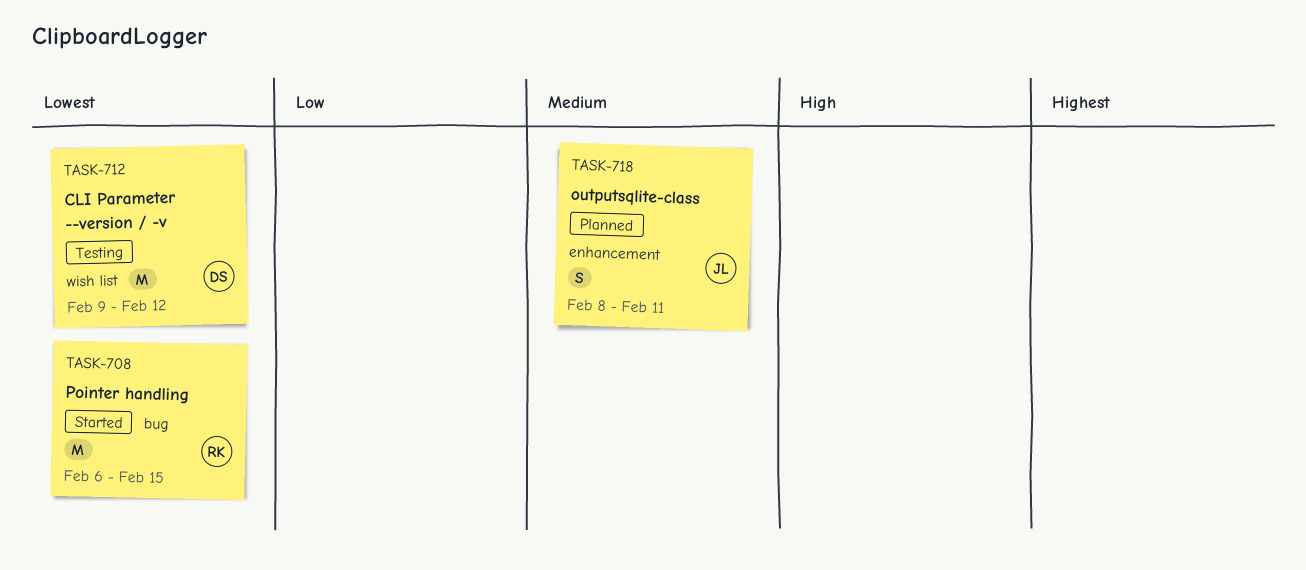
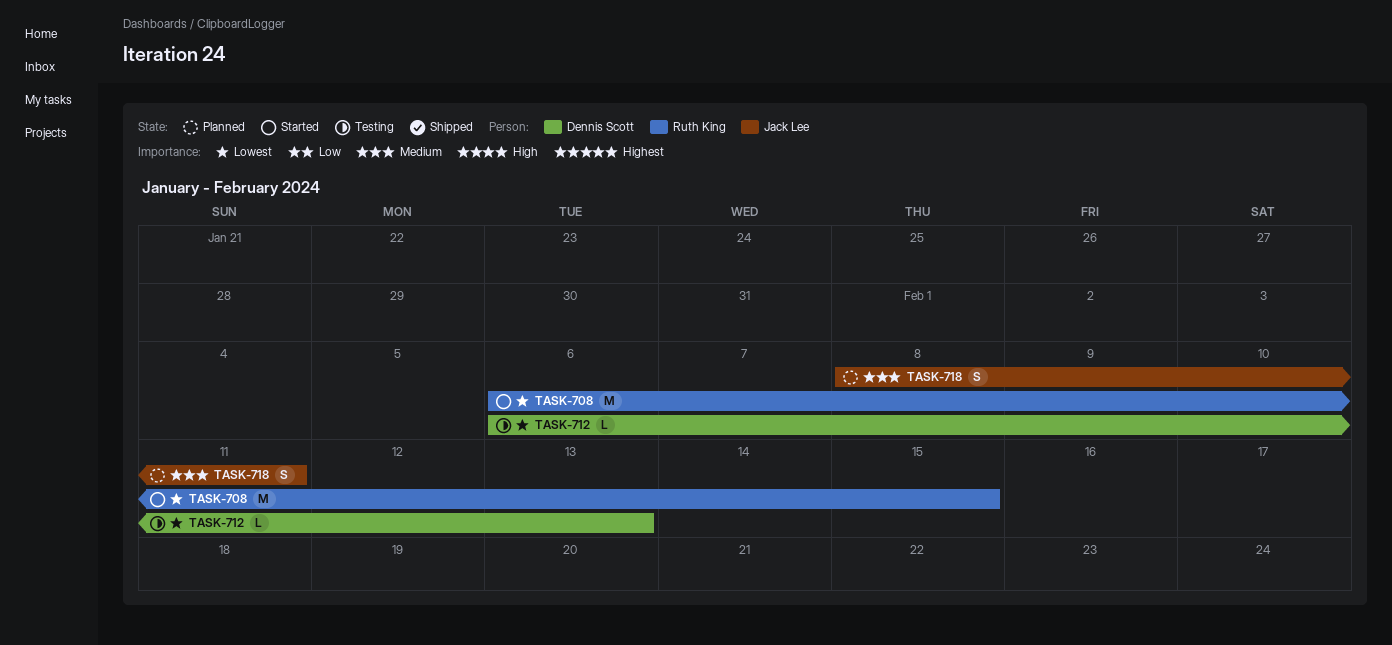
TASK-712, estimate: M -> L
TASK-712, start: Feb 9 -> Feb 6
TASK-712, due: Feb 12 -> Feb 13

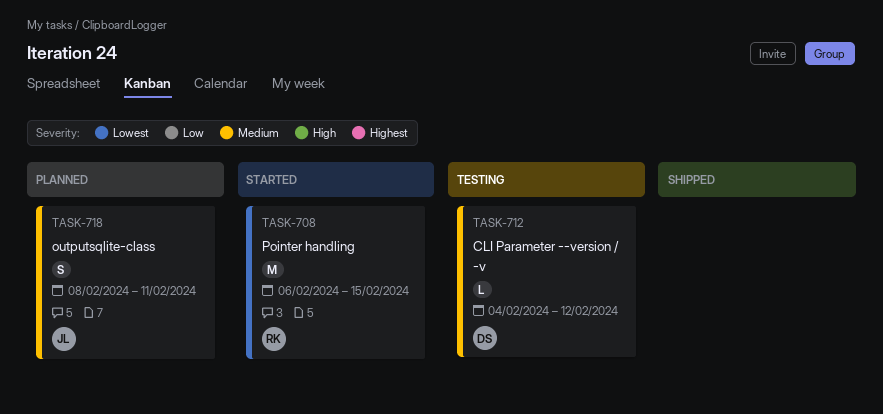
TASK-712, priority: Lowest -> Medium
TASK-712, start: Feb 6 -> Feb 4
TASK-712, due: Feb 13 -> Feb 12

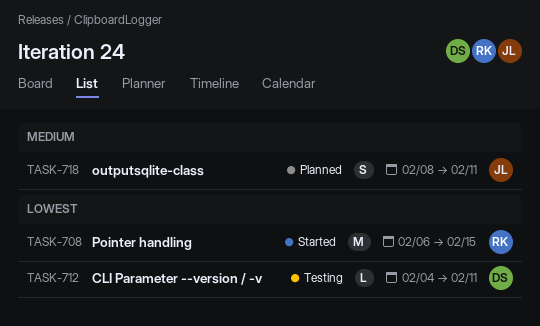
TASK-712, priority: Medium -> Lowest
TASK-712, due: Feb 12 -> Feb 11

